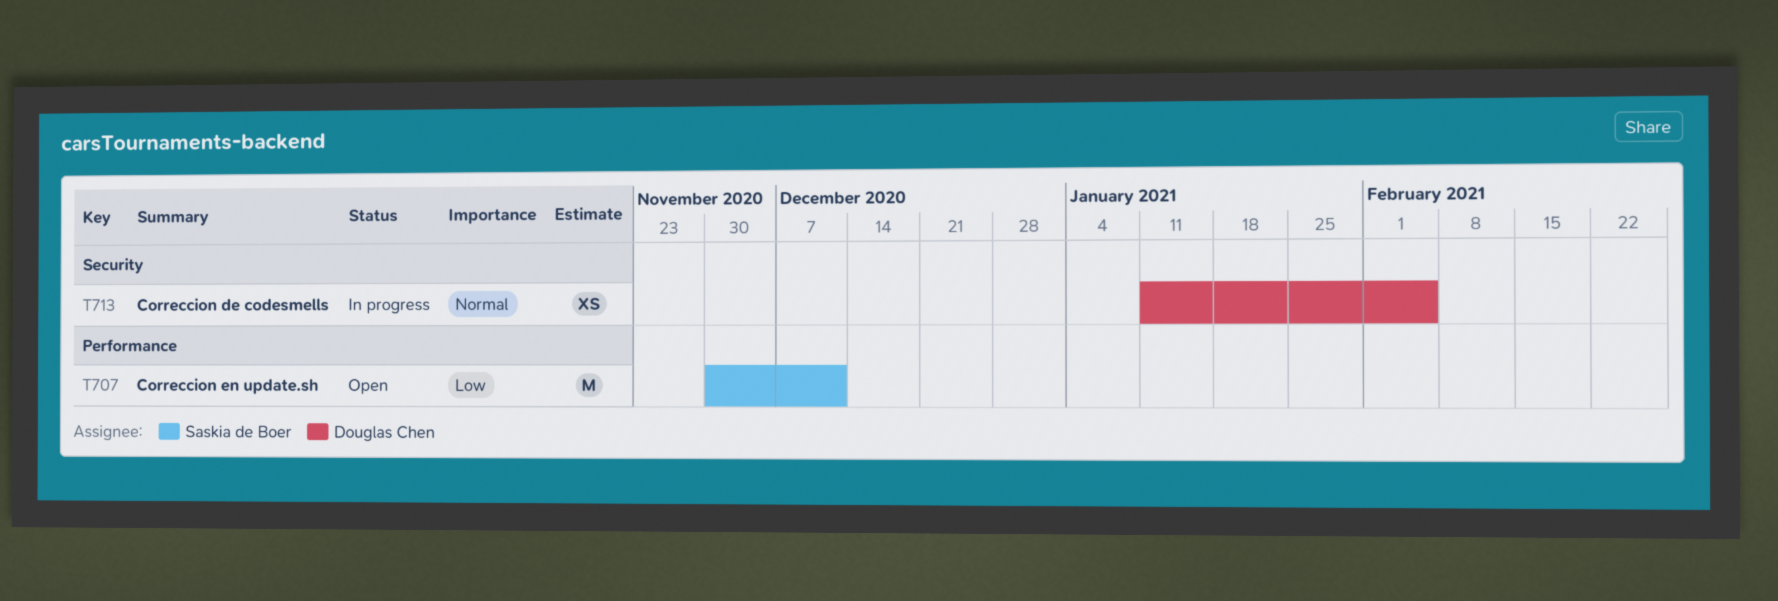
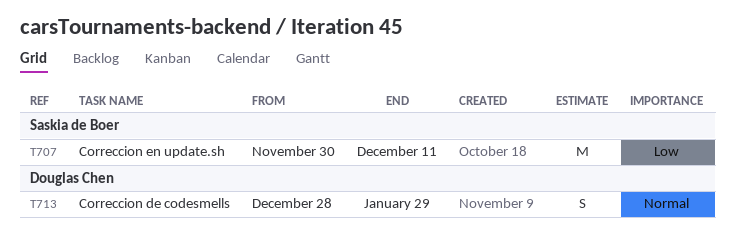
T713, estimate: XS -> S
T713, start: Jan 11 -> Dec 28
T713, due: Feb 5 -> Jan 29

